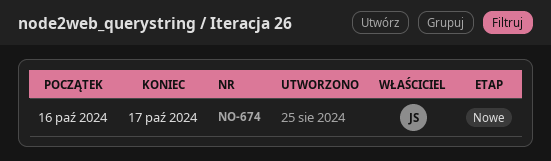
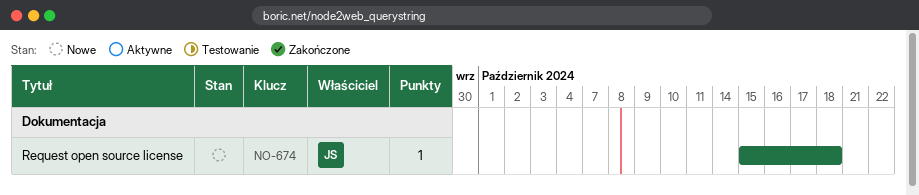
NO-674, start: Oct 16 -> Oct 15
NO-674, due: Oct 17 -> Oct 18

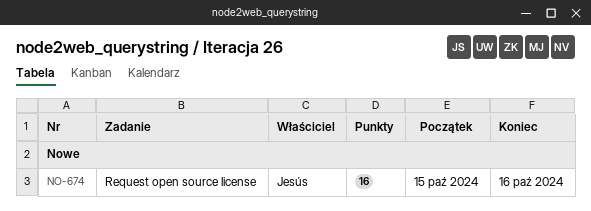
NO-674, estimate: 1 -> 16
NO-674, due: Oct 18 -> Oct 16

